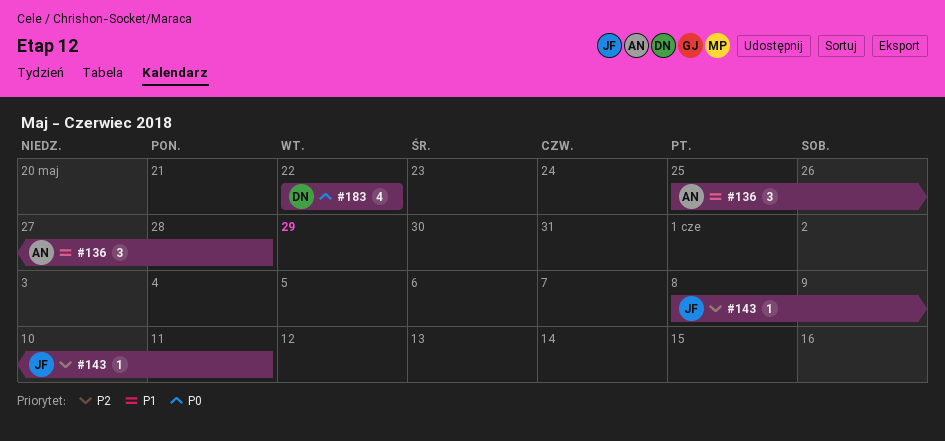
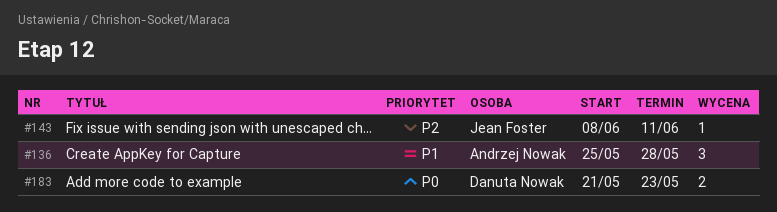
#183, estimate: 4 -> 2
#183, start: May 22 -> May 21
#183, due: May 22 -> May 23

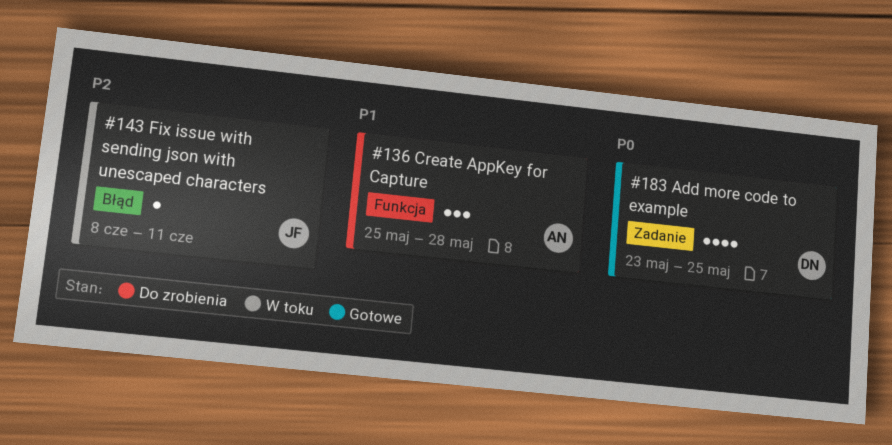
#183, estimate: 2 -> 4
#183, start: May 21 -> May 23
#183, due: May 23 -> May 25

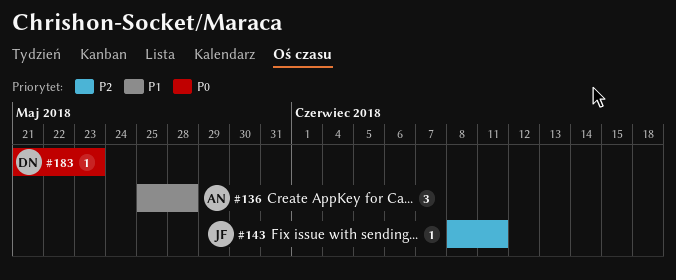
#183, estimate: 4 -> 1
#183, start: May 23 -> May 21
#183, due: May 25 -> May 23

